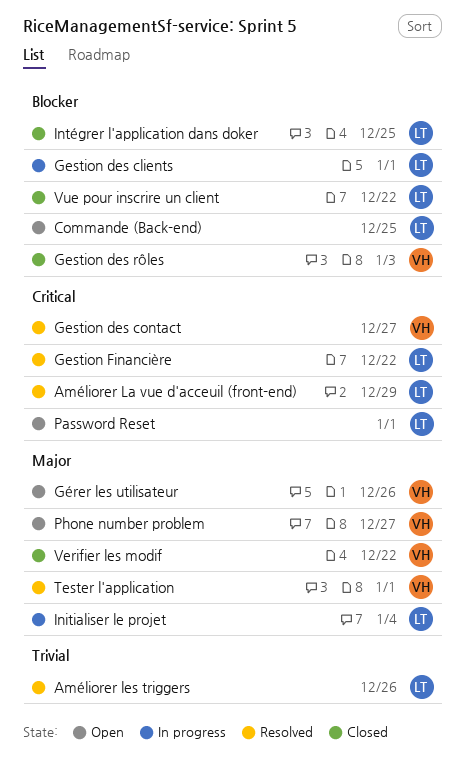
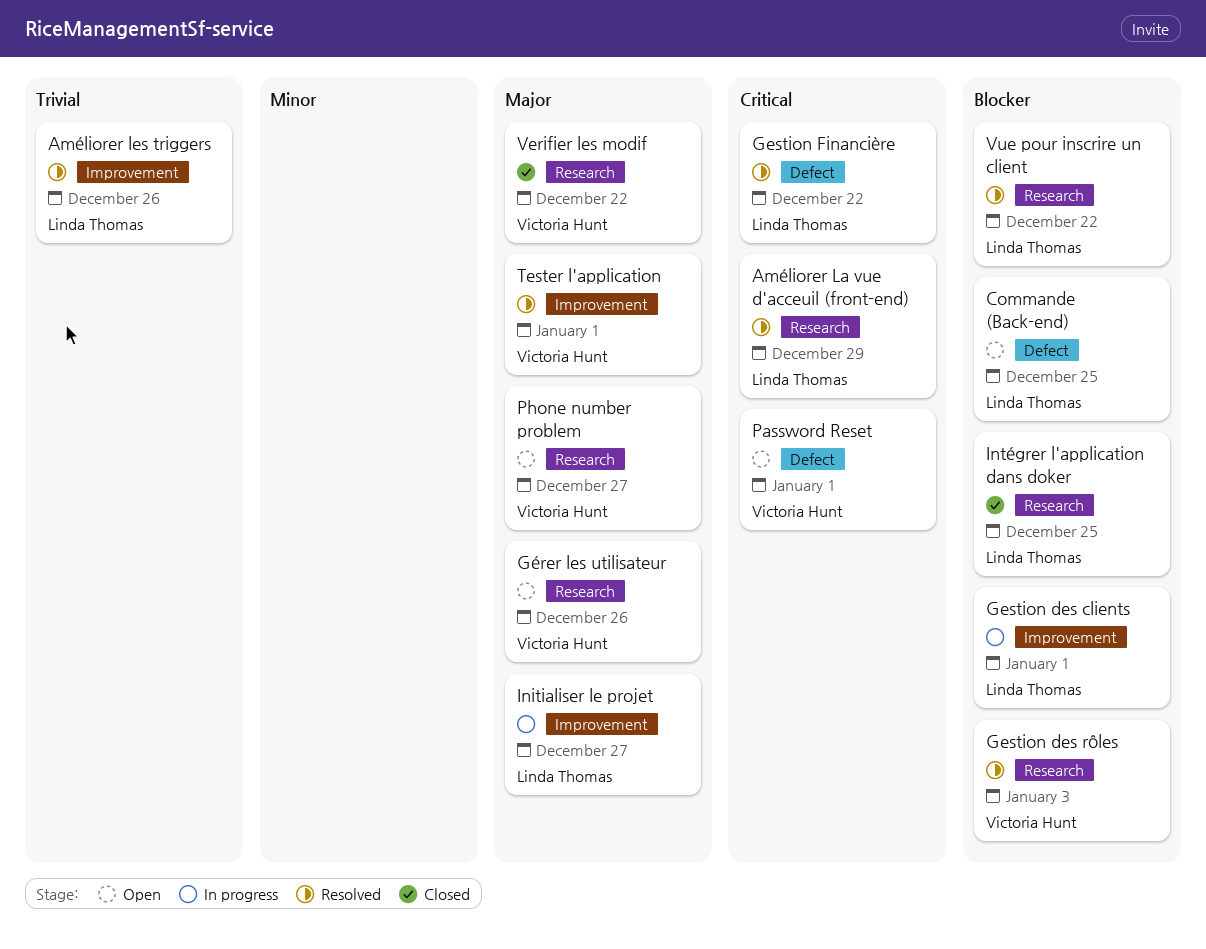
Gestion des contact: present -> none
Gestion des rôles, status: Closed -> Resolved
Initialiser le projet, due: Jan 4 -> Dec 27
Password Reset, owner: Linda Thomas -> Victoria Hunt
Vue pour inscrire un client, status: Closed -> Resolved

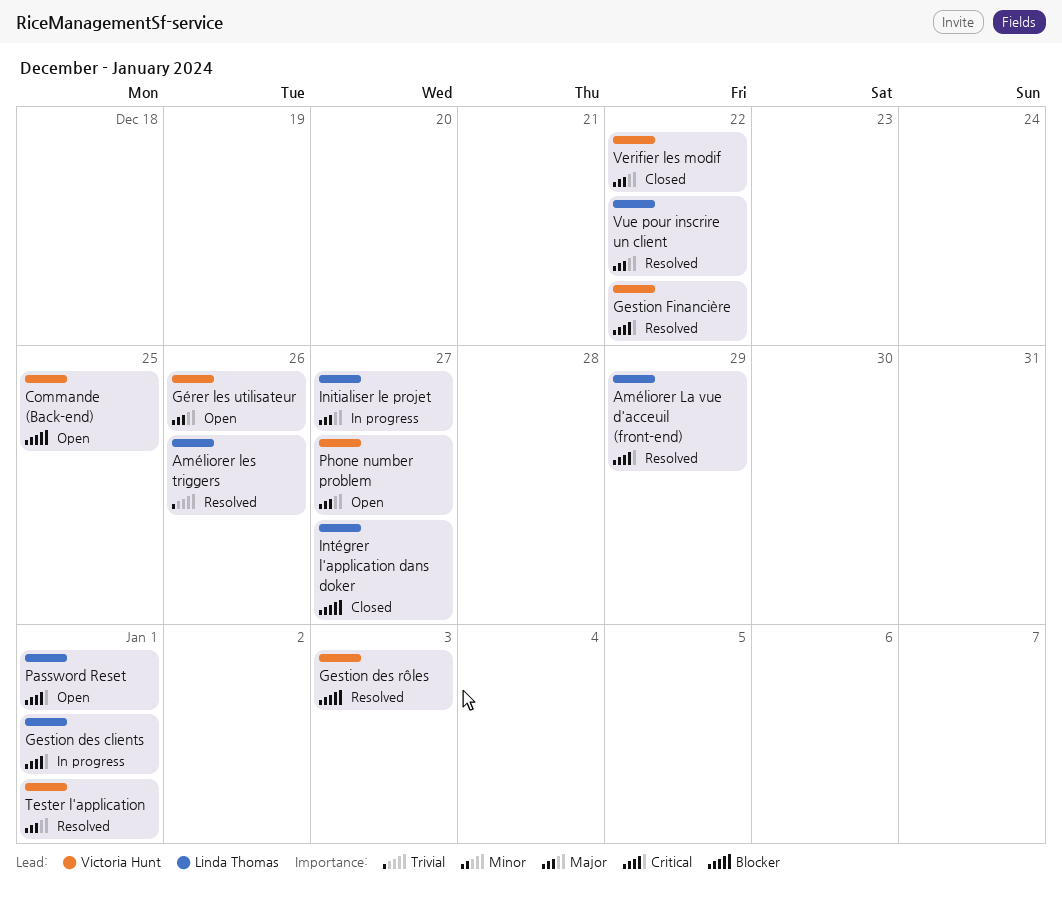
Commande (Back-end), owner: Linda Thomas -> Victoria Hunt
Gestion des clients, priority: Blocker -> Critical
Gestion Financière, owner: Linda Thomas -> Victoria Hunt
Intégrer l'application dans doker, due: Dec 25 -> Dec 27
Password Reset, owner: Victoria Hunt -> Linda Thomas
Vue pour inscrire un client, priority: Blocker -> Major

